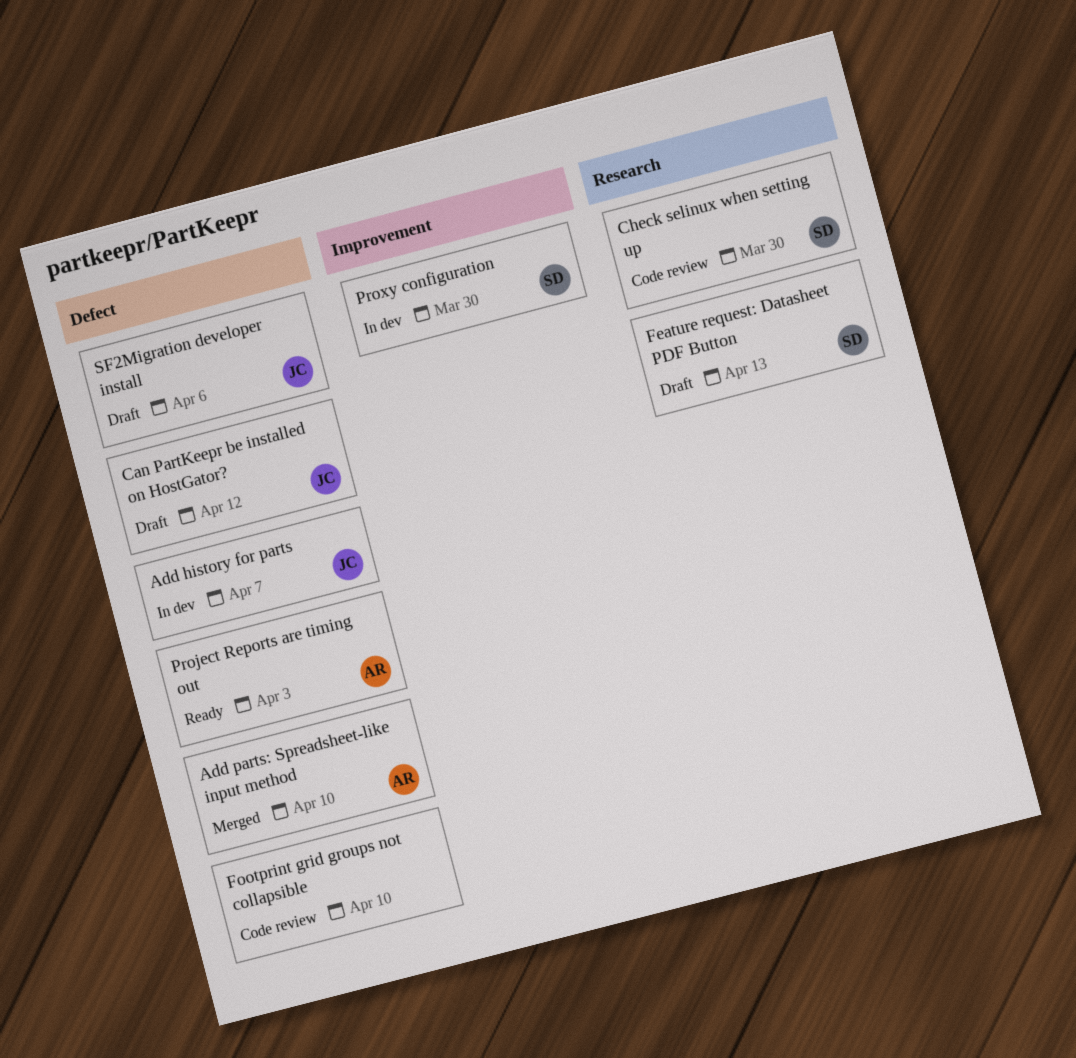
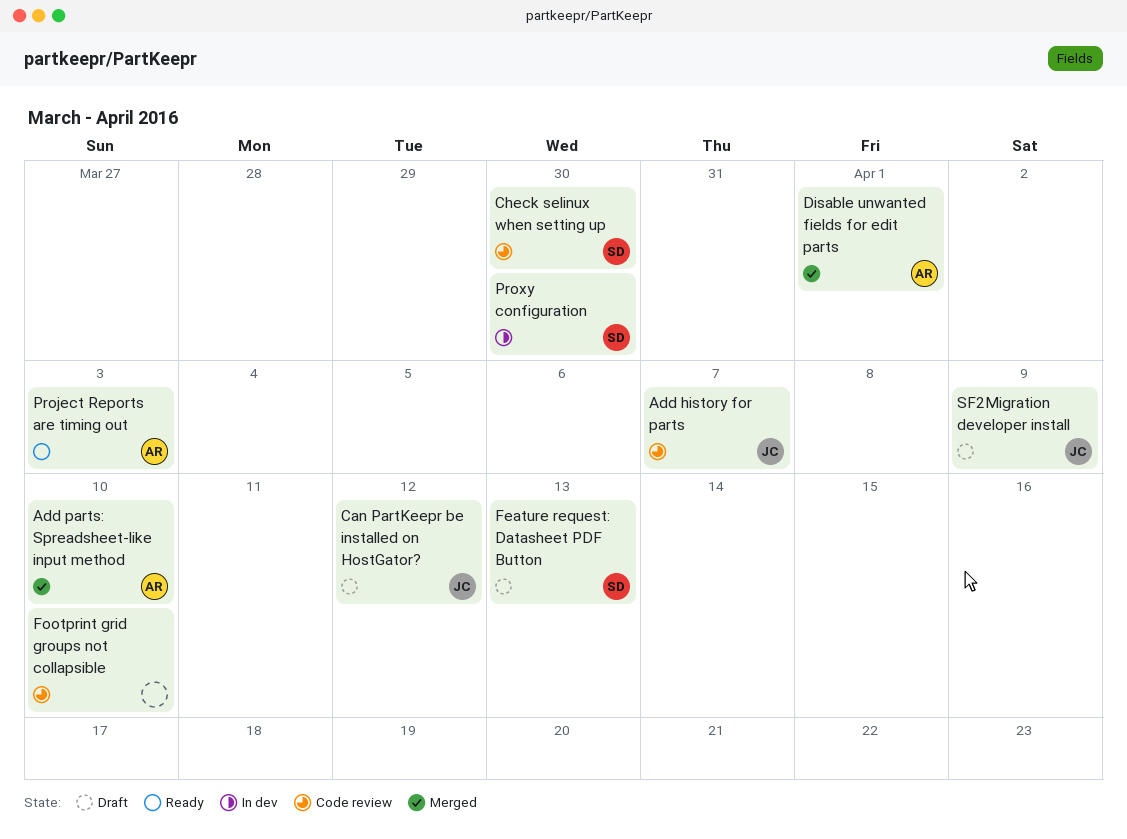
Add history for parts, status: In dev -> Code review
Disable unwanted fields for edit parts: none -> present
SF2Migration developer install, due: Apr 6 -> Apr 9

